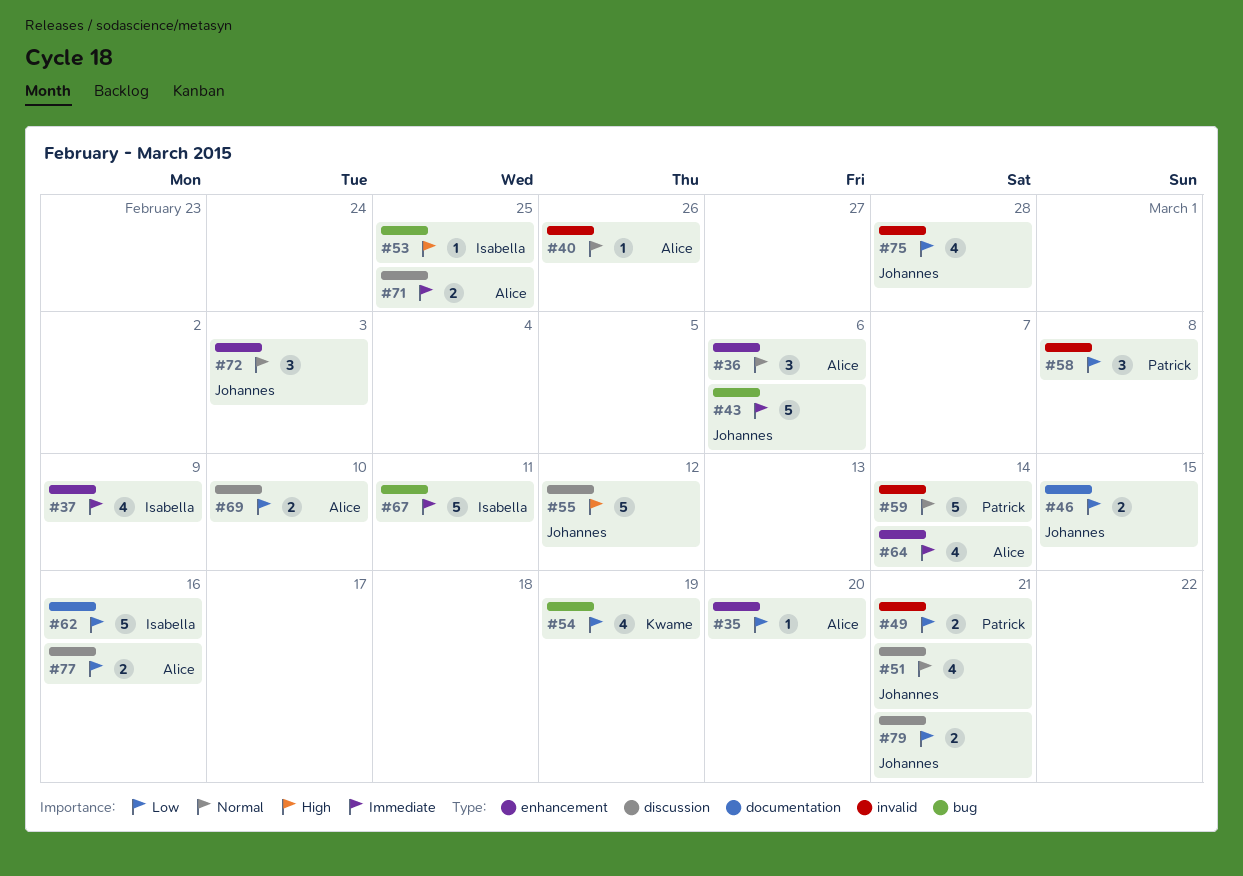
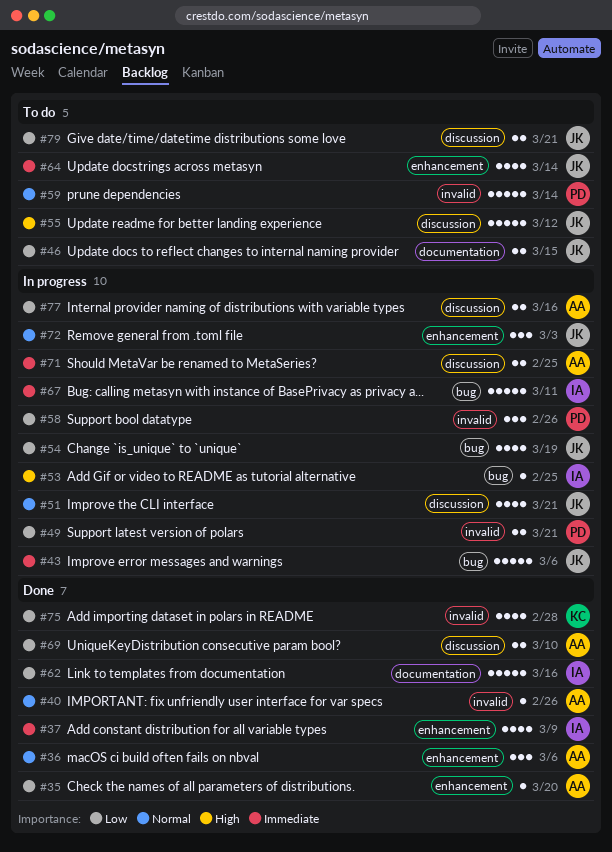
#54, owner: Kwame -> Johannes
#58, due: Mar 8 -> Feb 26
#64, owner: Alice -> Johannes
#75, owner: Johannes -> Kwame

